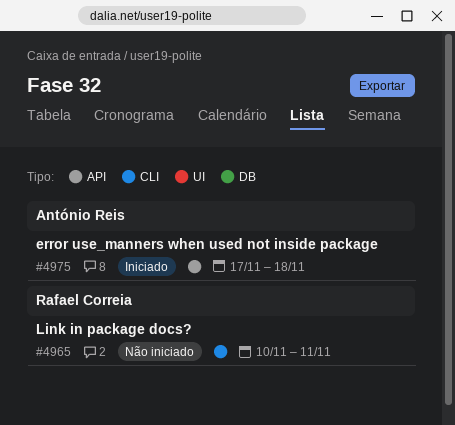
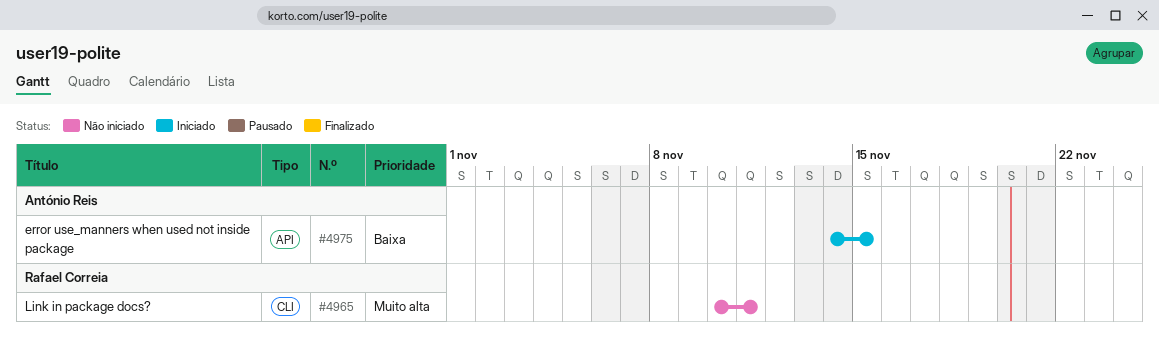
#4975, start: Nov 17 -> Nov 14
#4975, due: Nov 18 -> Nov 15

